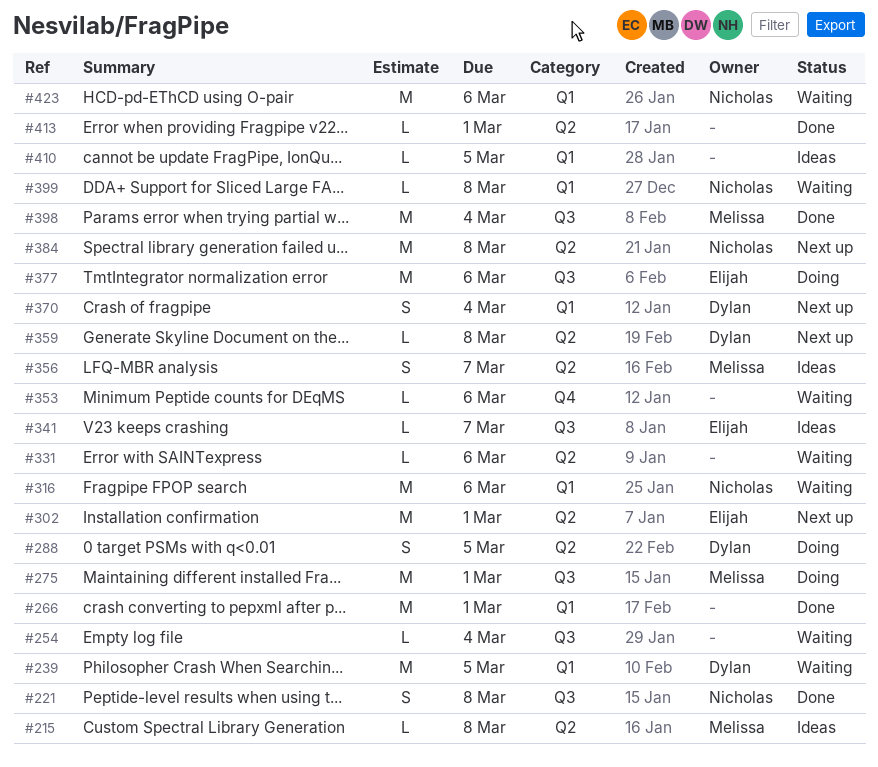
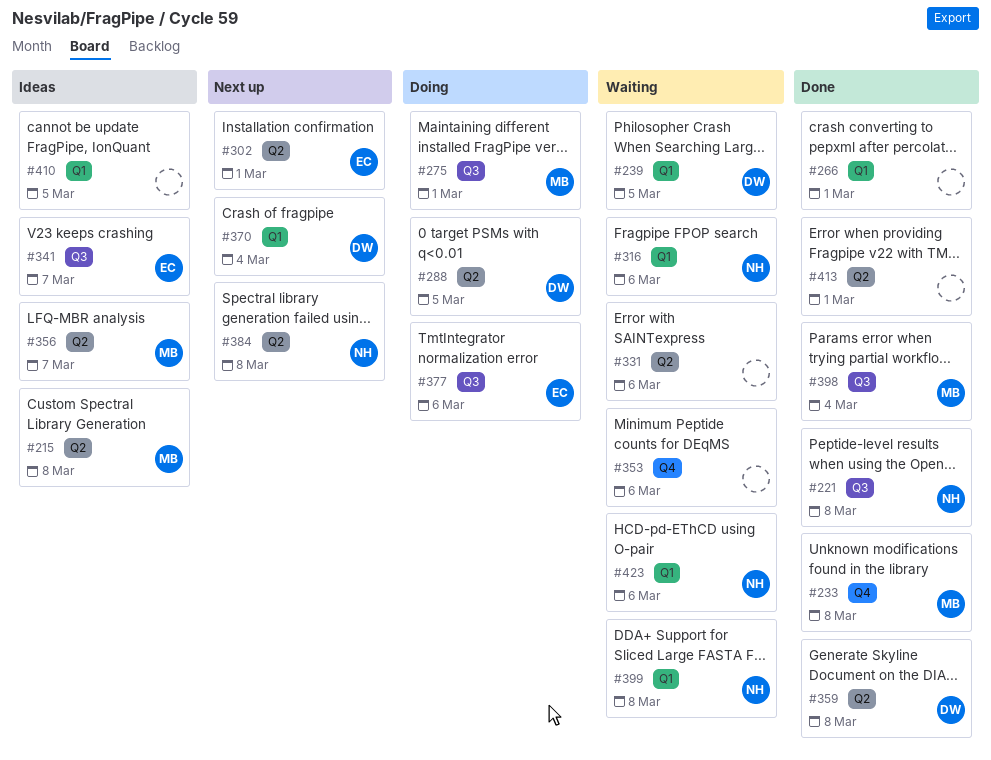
#233: none -> present
#254: present -> none
#359, status: Next up -> Done

